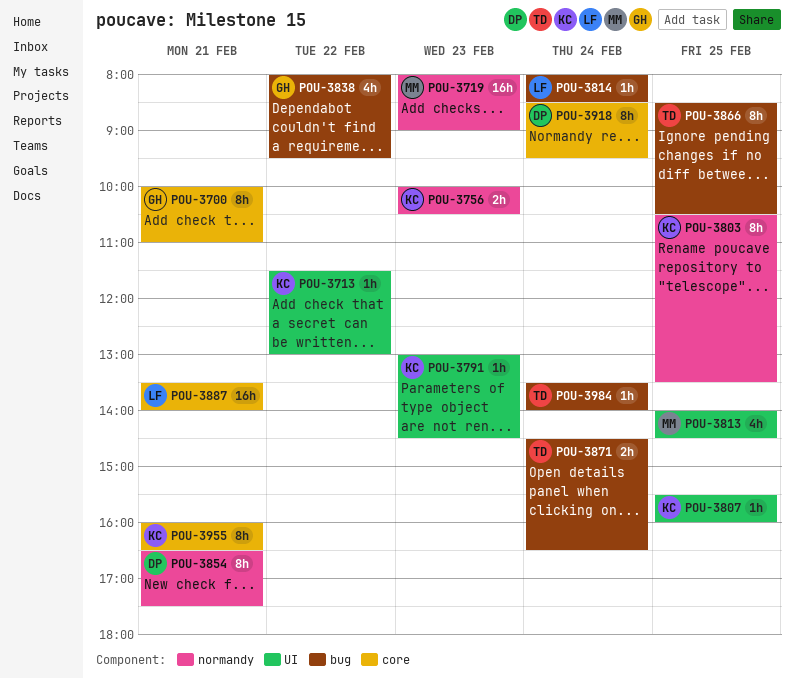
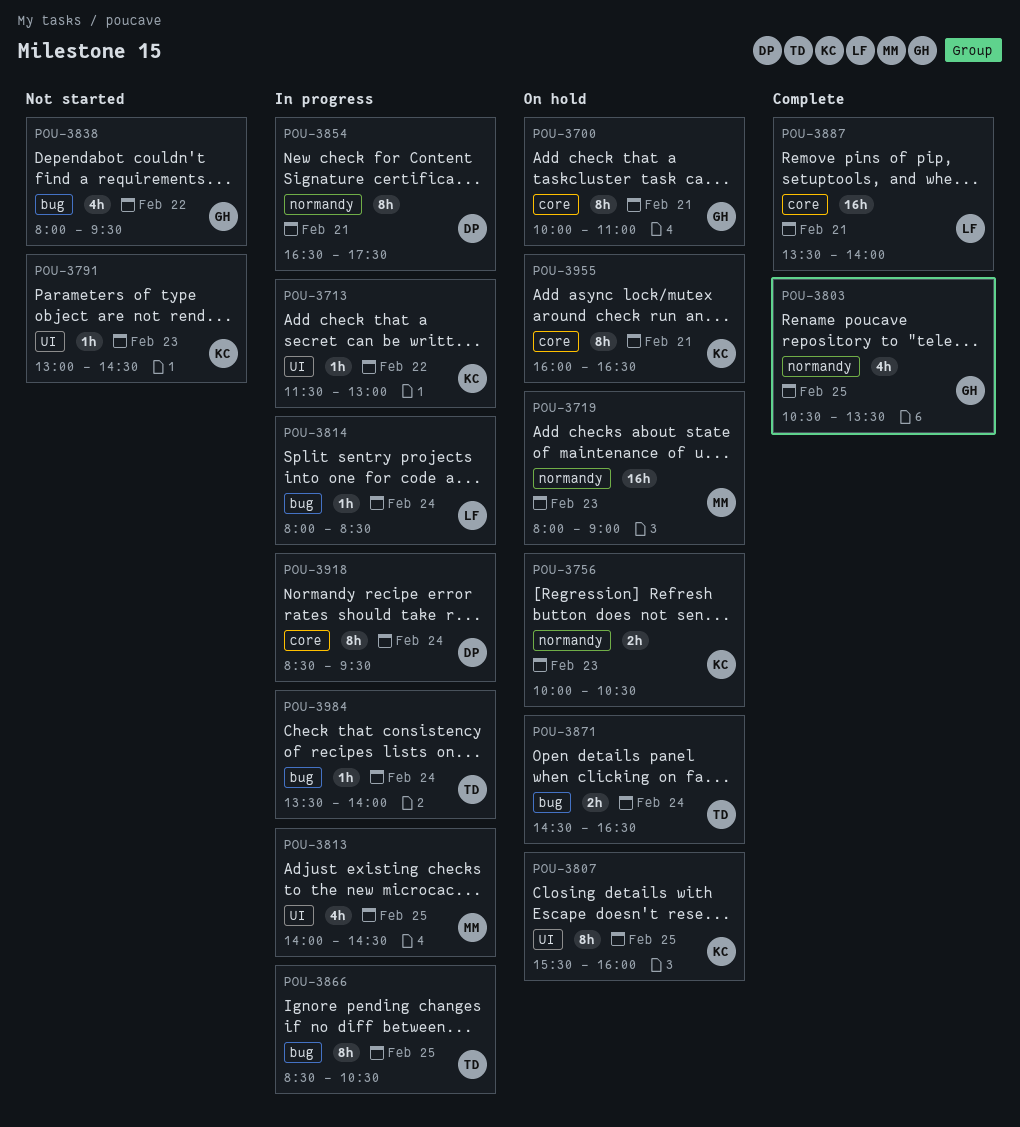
POU-3803, owner: KC -> GH
POU-3803, estimate: 8h -> 4h
POU-3807, estimate: 1h -> 8h

